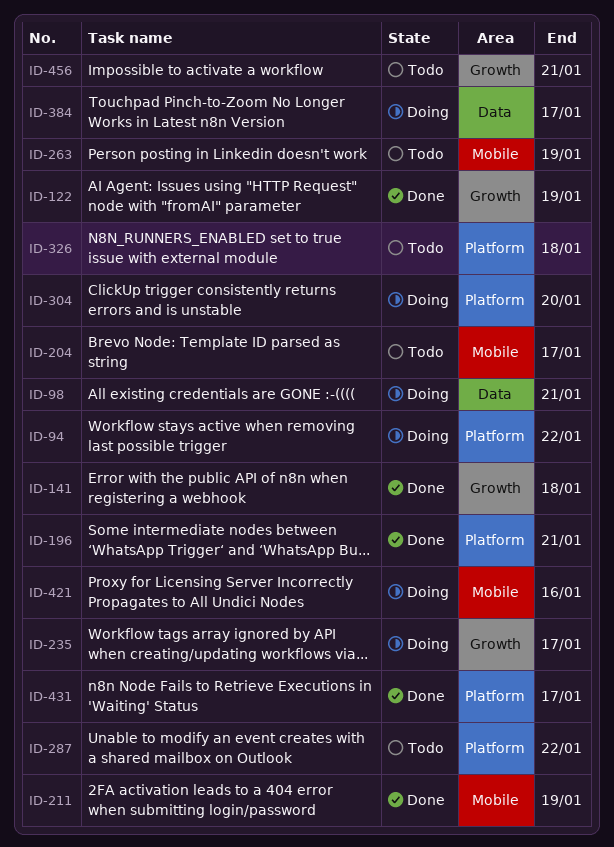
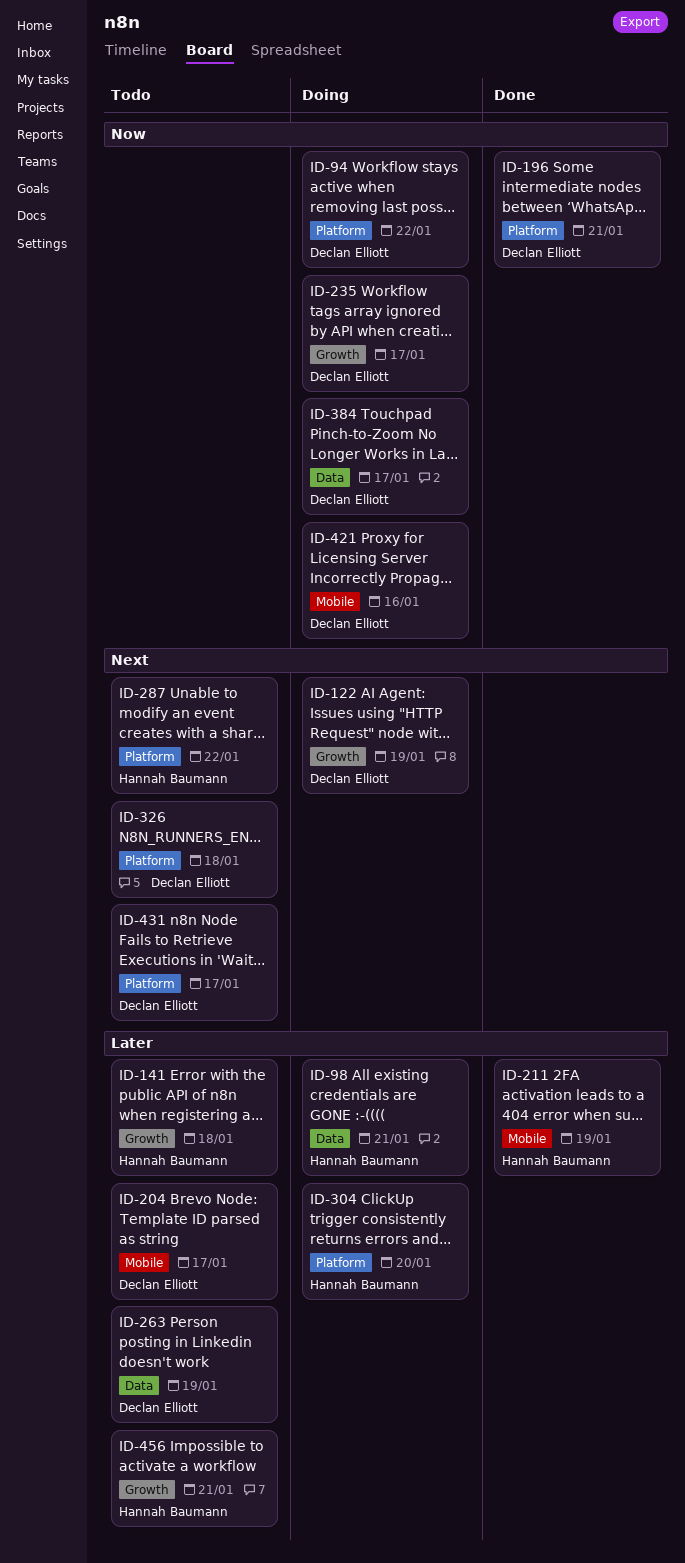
ID-122, status: Done -> Doing
ID-141, status: Done -> Todo
ID-263, label: Mobile -> Data
ID-431, status: Done -> Todo

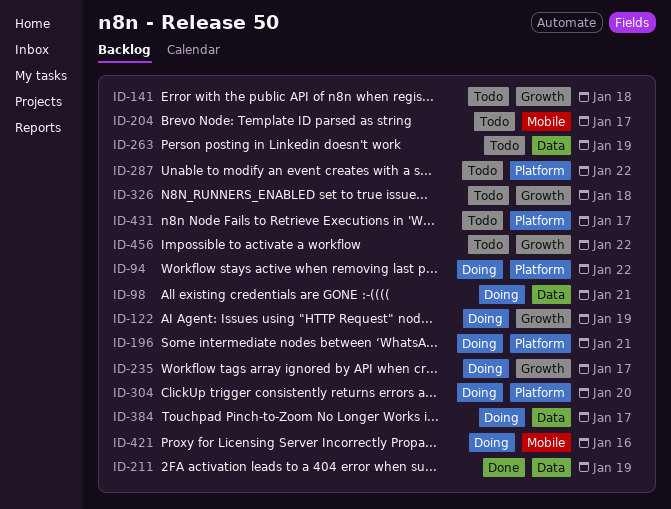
ID-196, status: Done -> Doing
ID-211, label: Mobile -> Data
ID-326, label: Platform -> Growth
ID-456, due: Jan 21 -> Jan 22

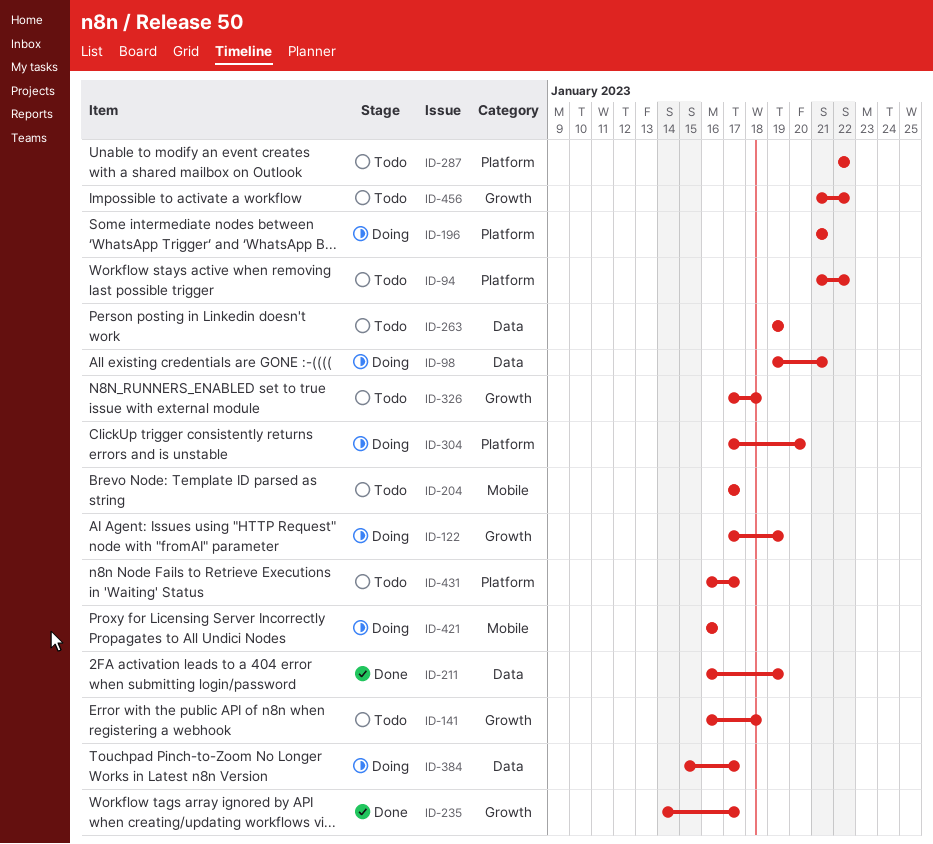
ID-94, status: Doing -> Todo
ID-235, status: Doing -> Done

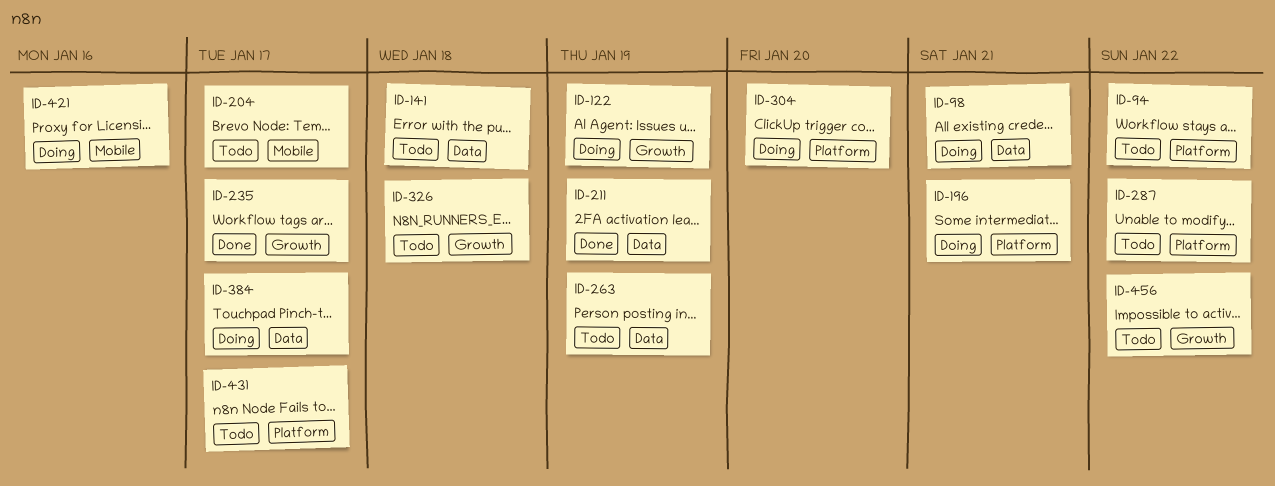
ID-141, label: Growth -> Data

